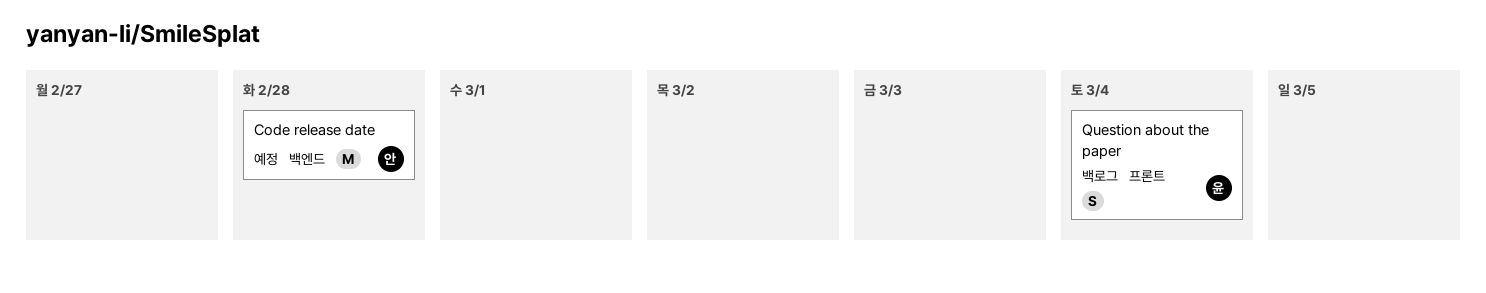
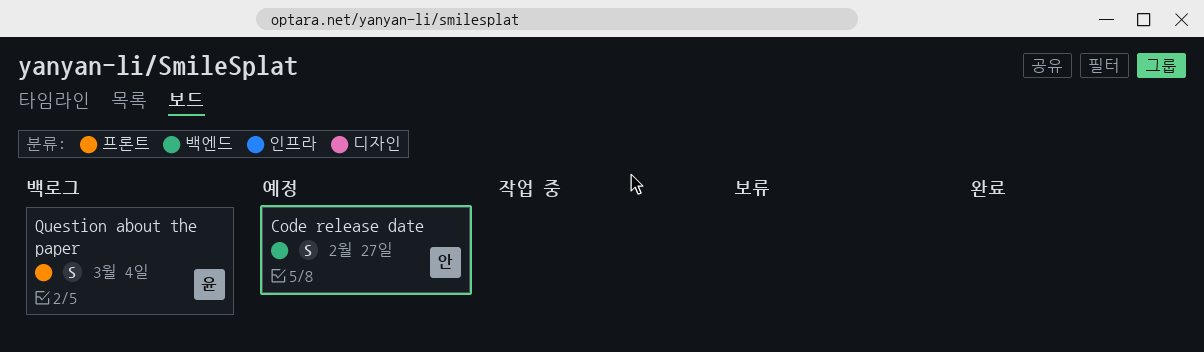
Code release date, estimate: M -> S
Code release date, due: Feb 28 -> Feb 27

